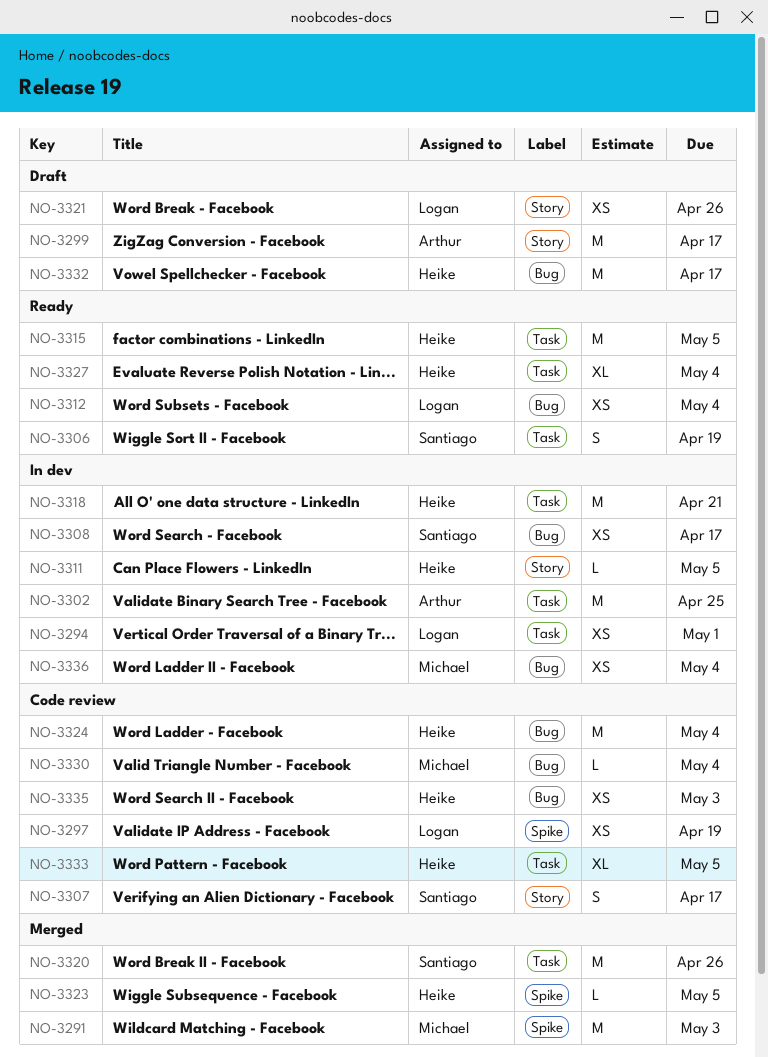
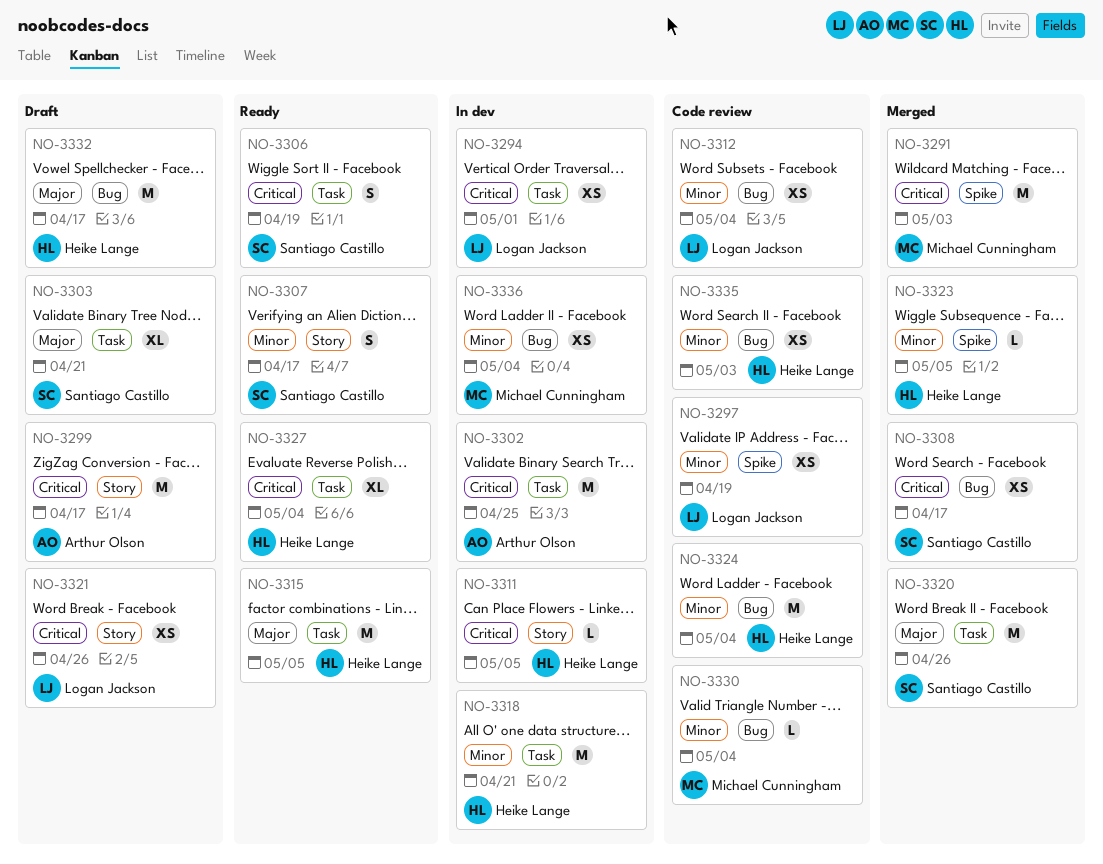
NO-3303: none -> present
NO-3307, status: Code review -> Ready
NO-3308, status: In dev -> Merged
NO-3312, status: Ready -> Code review
NO-3333: present -> none

